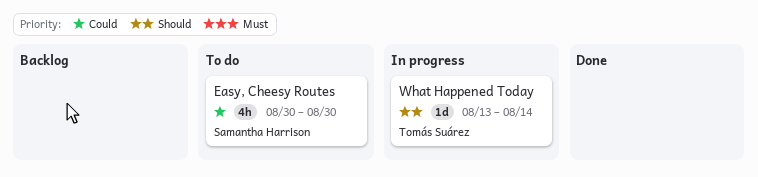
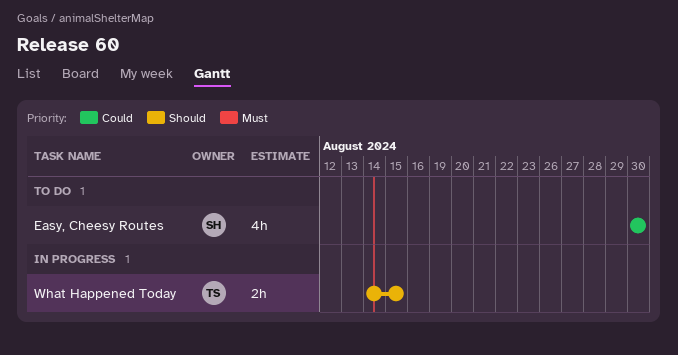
What Happened Today, estimate: 1d -> 2h
What Happened Today, start: Aug 13 -> Aug 14
What Happened Today, due: Aug 14 -> Aug 15

